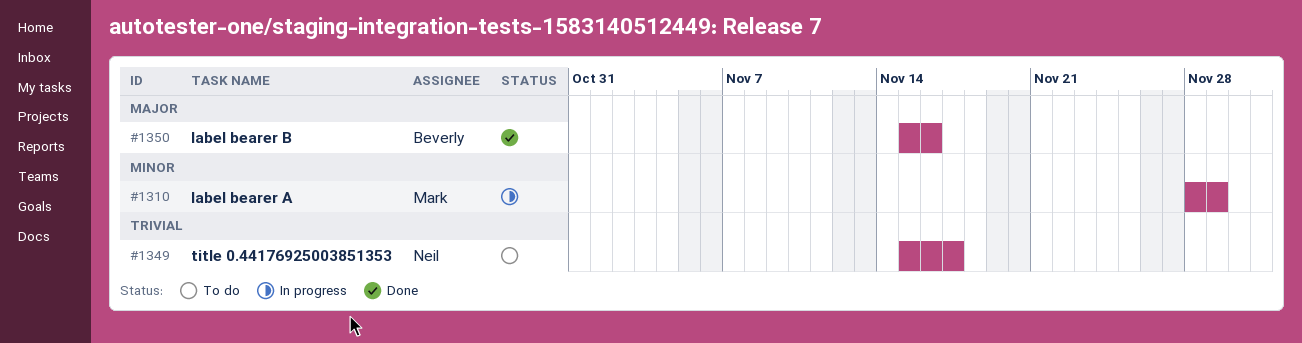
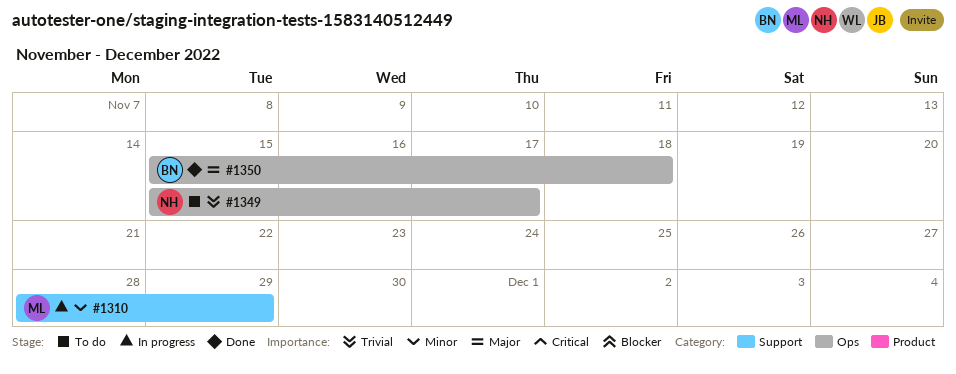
#1350, due: Nov 16 -> Nov 18

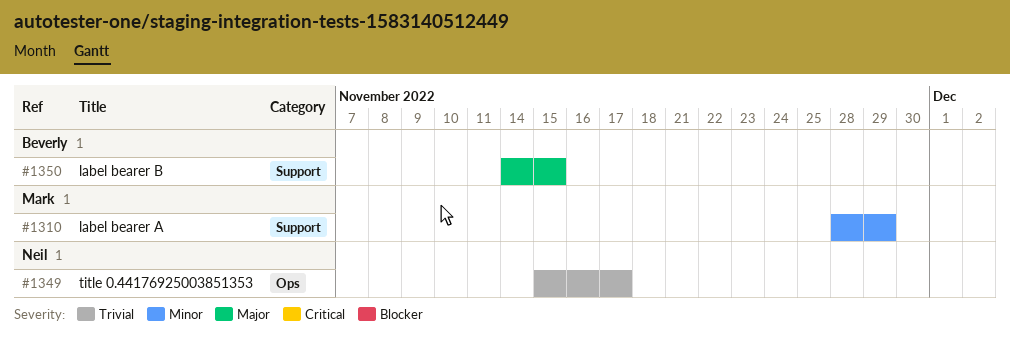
#1350, label: Ops -> Support
#1350, start: Nov 15 -> Nov 14
#1350, due: Nov 18 -> Nov 15

